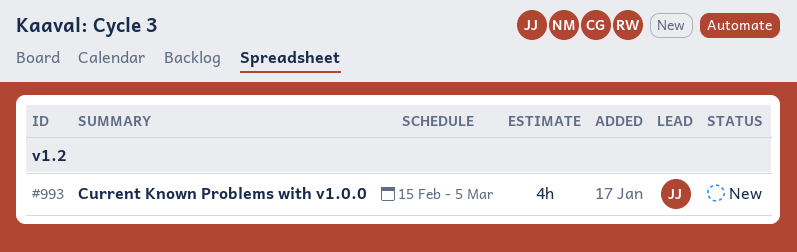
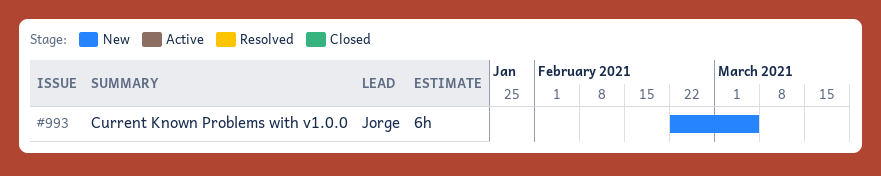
#993, estimate: 4h -> 6h
#993, start: Feb 15 -> Feb 22

